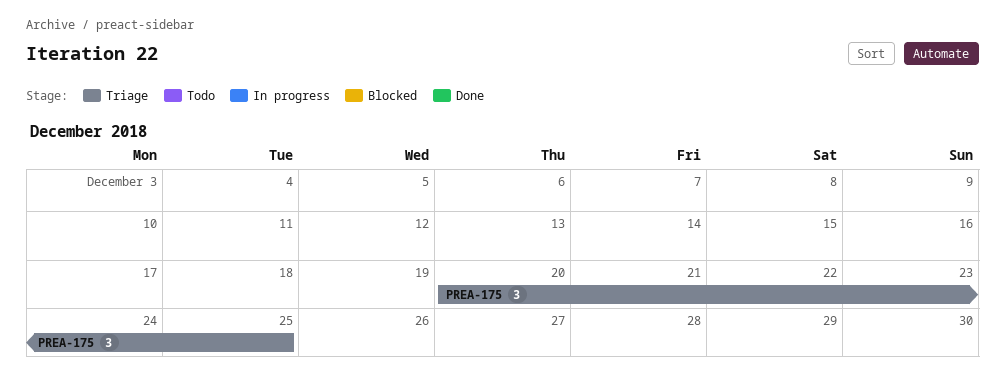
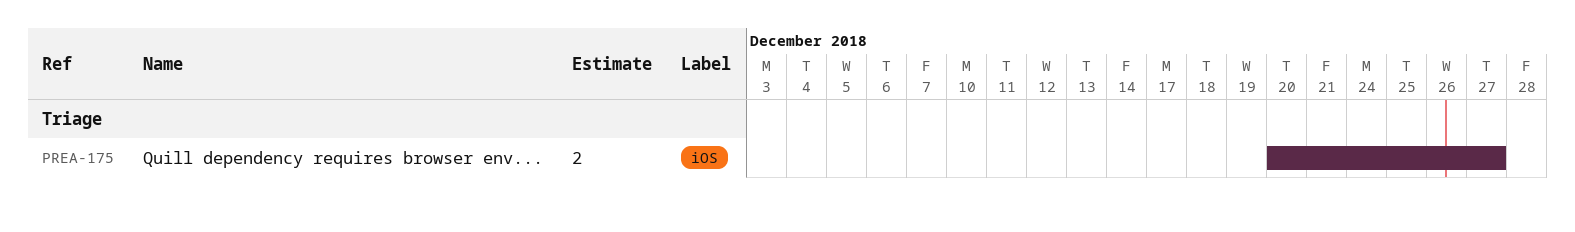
PREA-175, estimate: 3 -> 2
PREA-175, due: Dec 25 -> Dec 27

